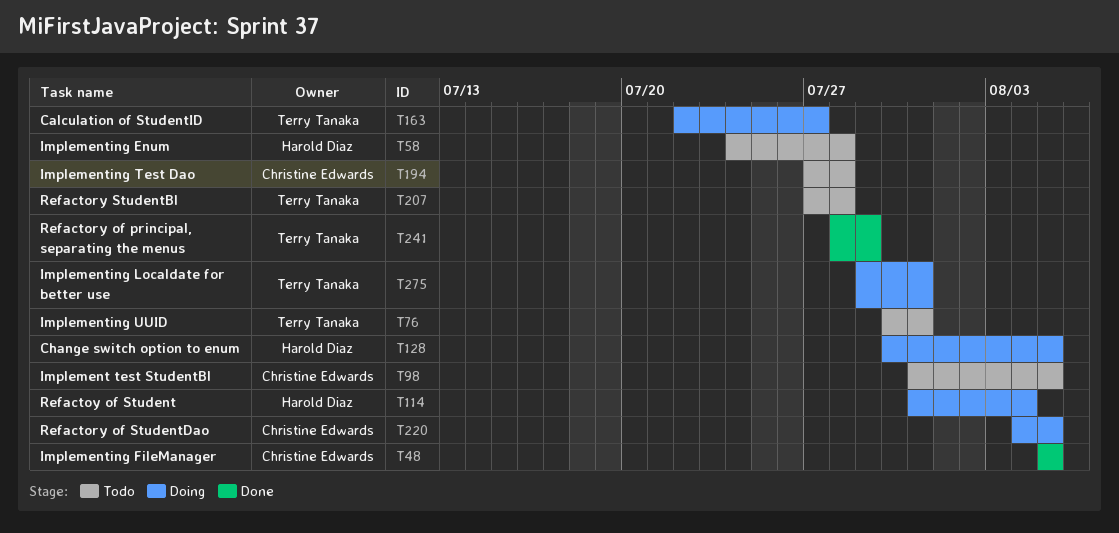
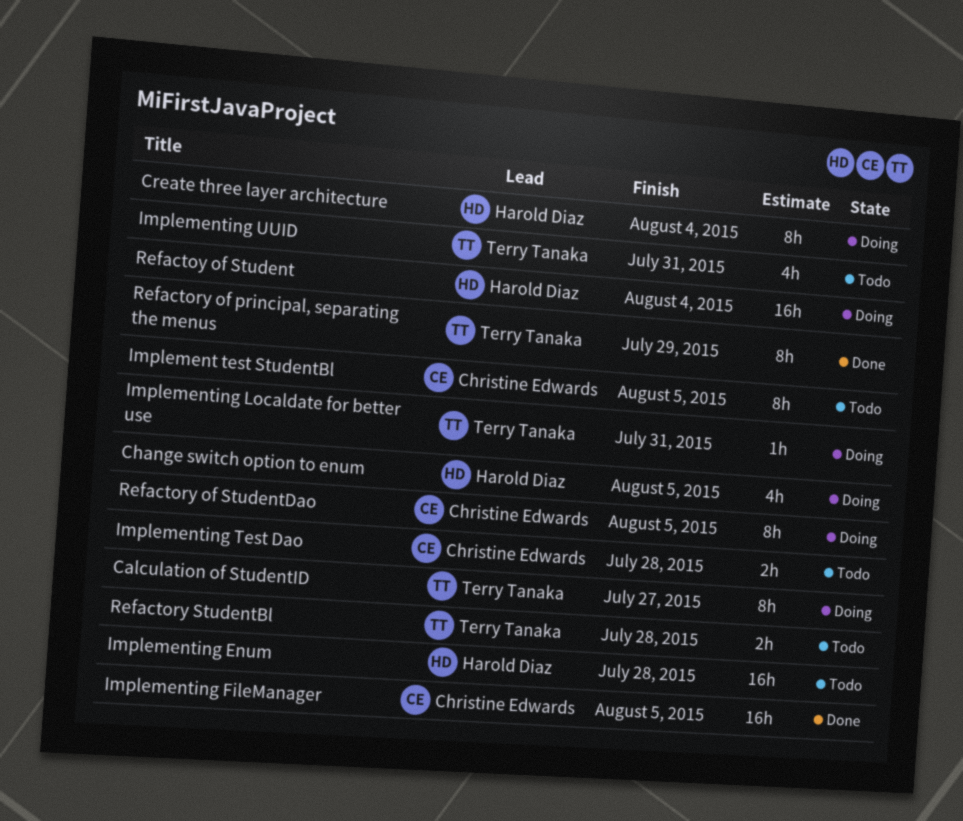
Create three layer architecture: none -> present

